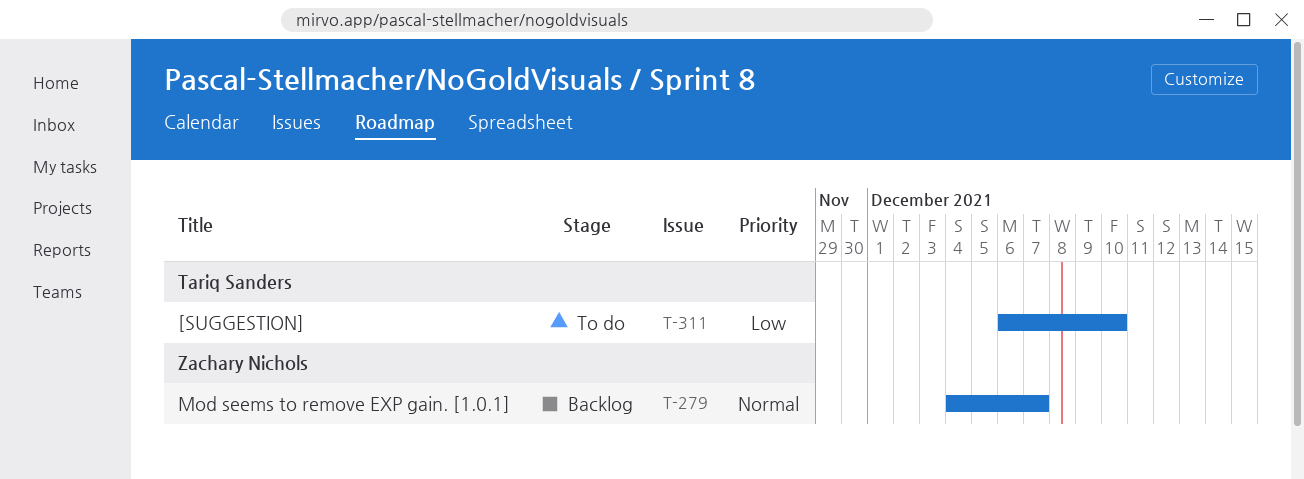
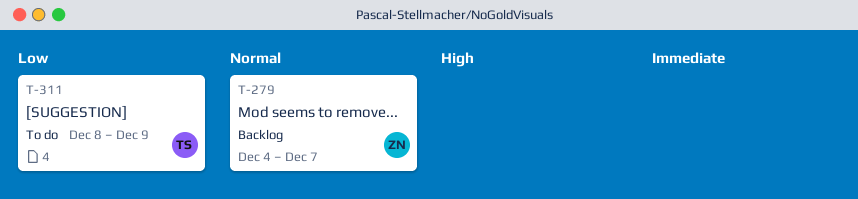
T-311, start: Dec 6 -> Dec 8
T-311, due: Dec 10 -> Dec 9

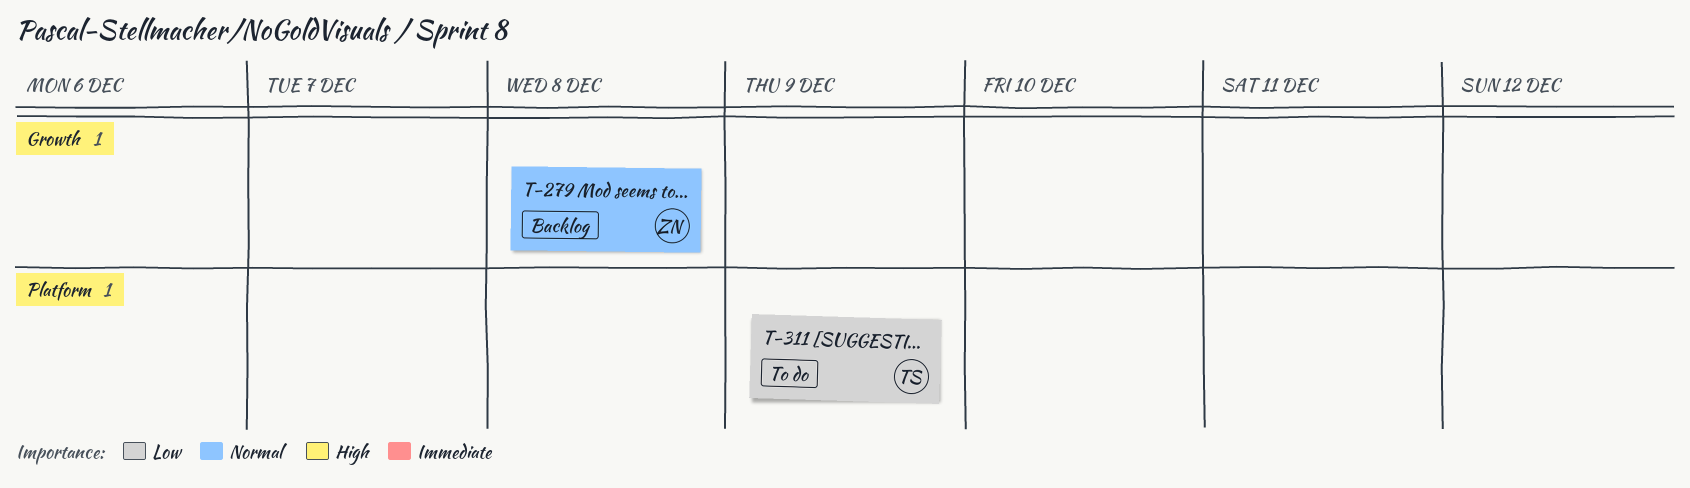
T-279, due: Dec 7 -> Dec 8

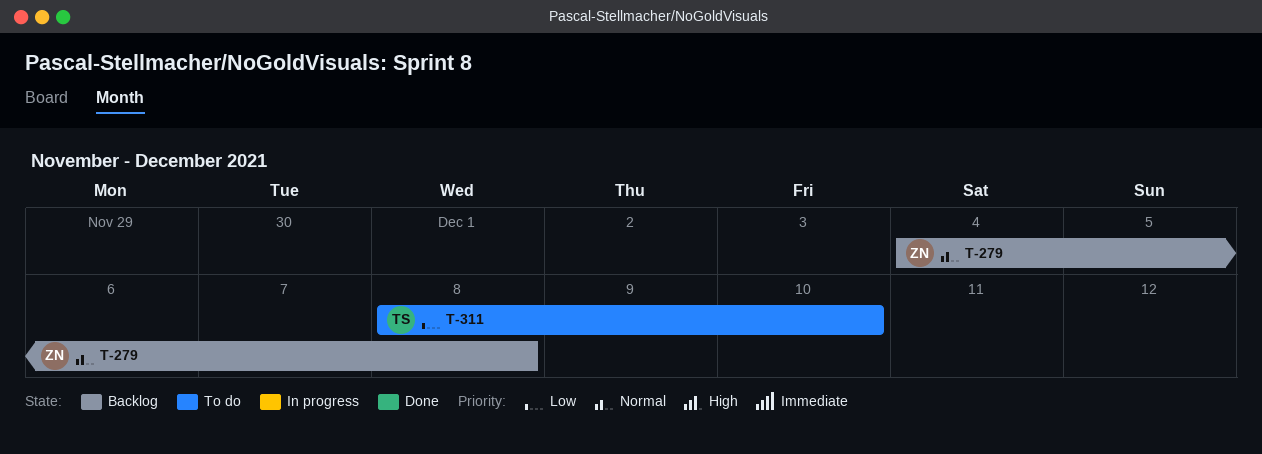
T-311, due: Dec 9 -> Dec 10

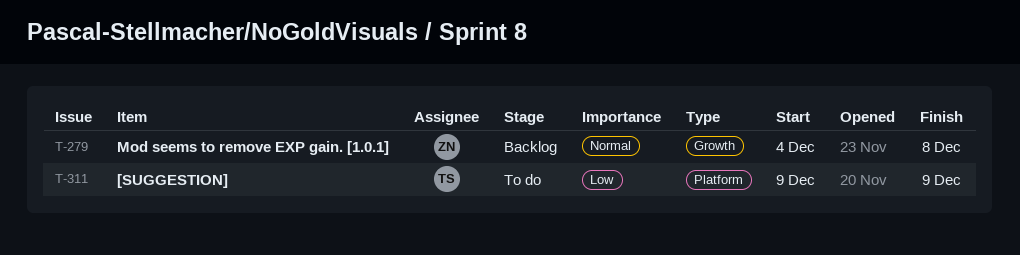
T-311, start: Dec 8 -> Dec 9
T-311, due: Dec 10 -> Dec 9

